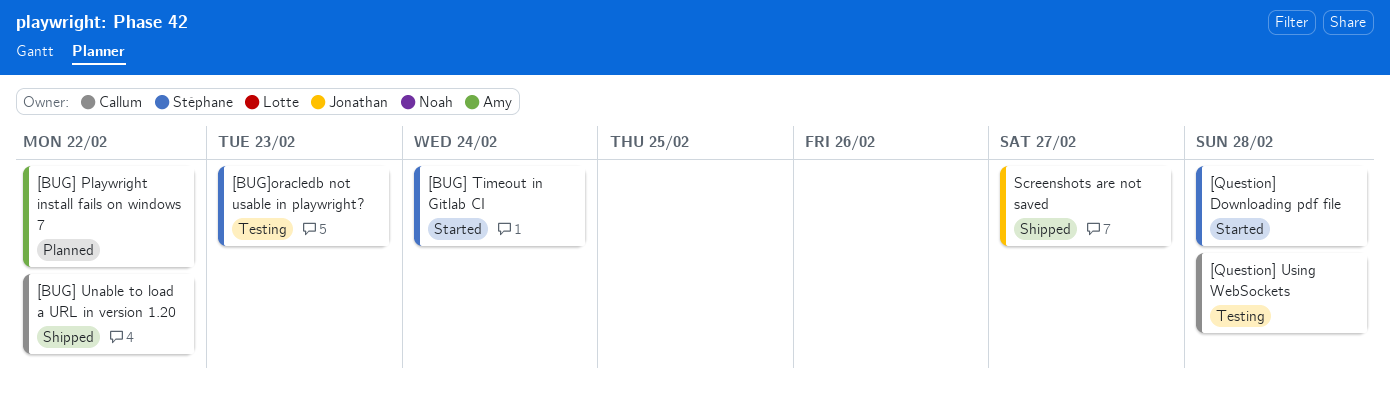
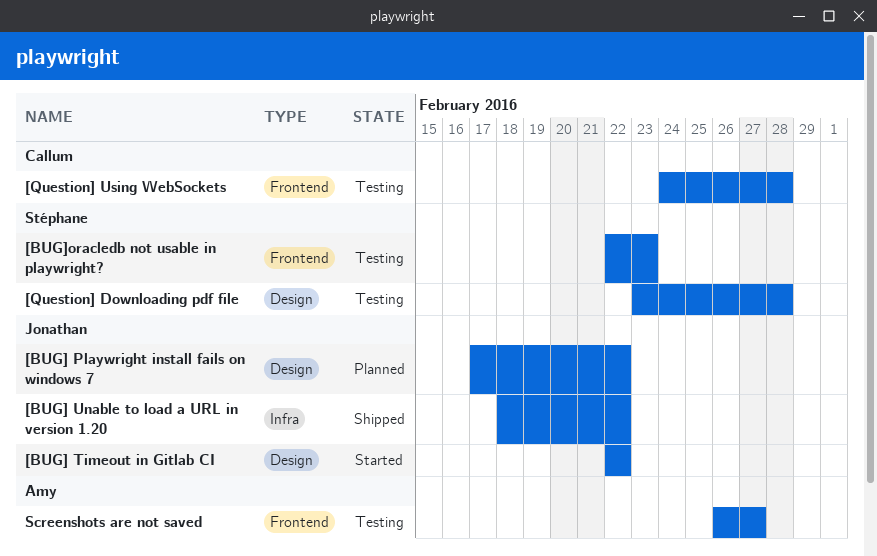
[BUG] Playwright install fails on windows 7, owner: Amy -> Jonathan
[BUG] Timeout in Gitlab CI, owner: Stéphane -> Jonathan
[BUG] Timeout in Gitlab CI, due: Feb 24 -> Feb 22
[BUG] Unable to load a URL in version 1.20, owner: Callum -> Jonathan
[Question] Downloading pdf file, status: Started -> Testing
Screenshots are not saved, status: Shipped -> Testing
Screenshots are not saved, owner: Jonathan -> Amy

